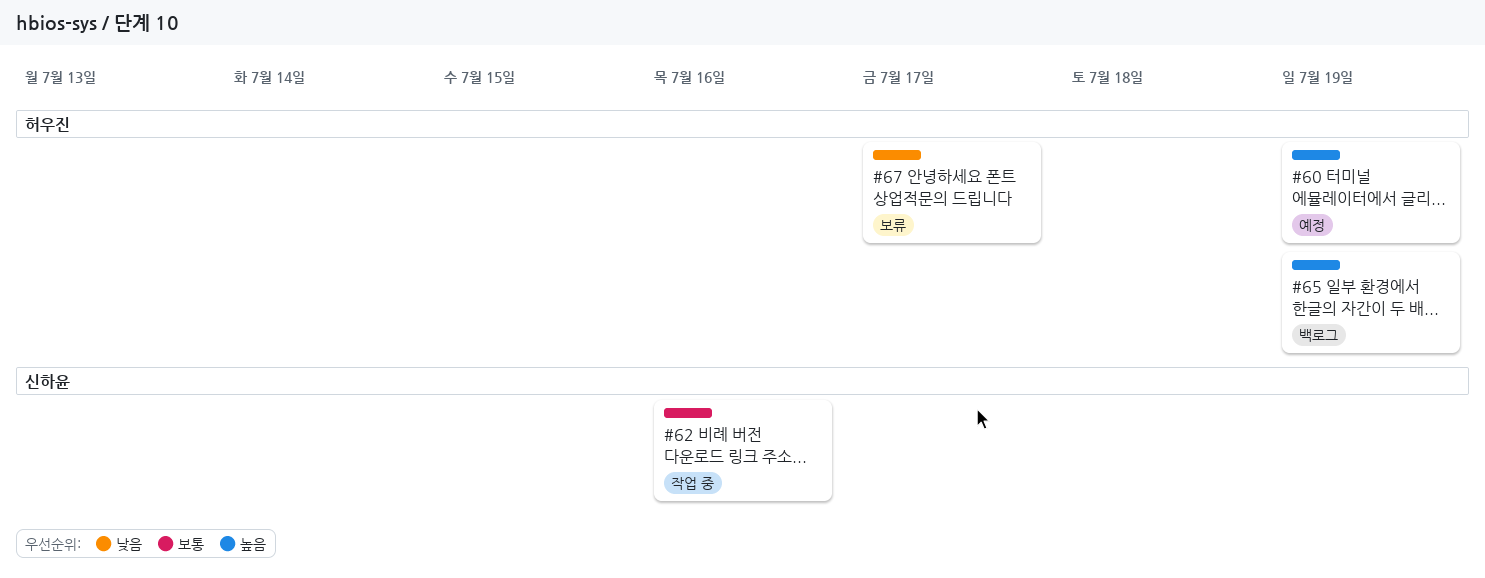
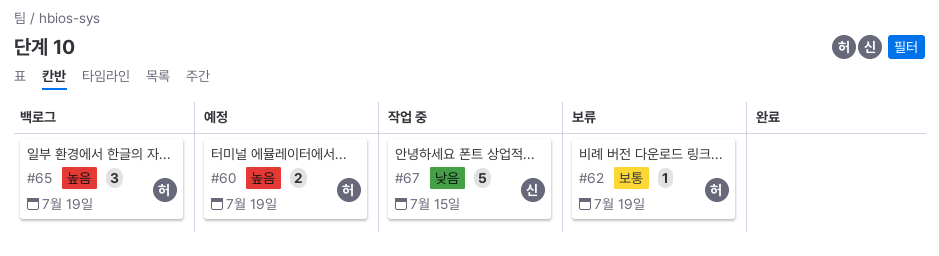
#62, status: 작업 중 -> 보류
#62, owner: 신하윤 -> 허우진
#62, due: Jul 16 -> Jul 19
#67, status: 보류 -> 작업 중
#67, owner: 허우진 -> 신하윤
#67, due: Jul 17 -> Jul 15

